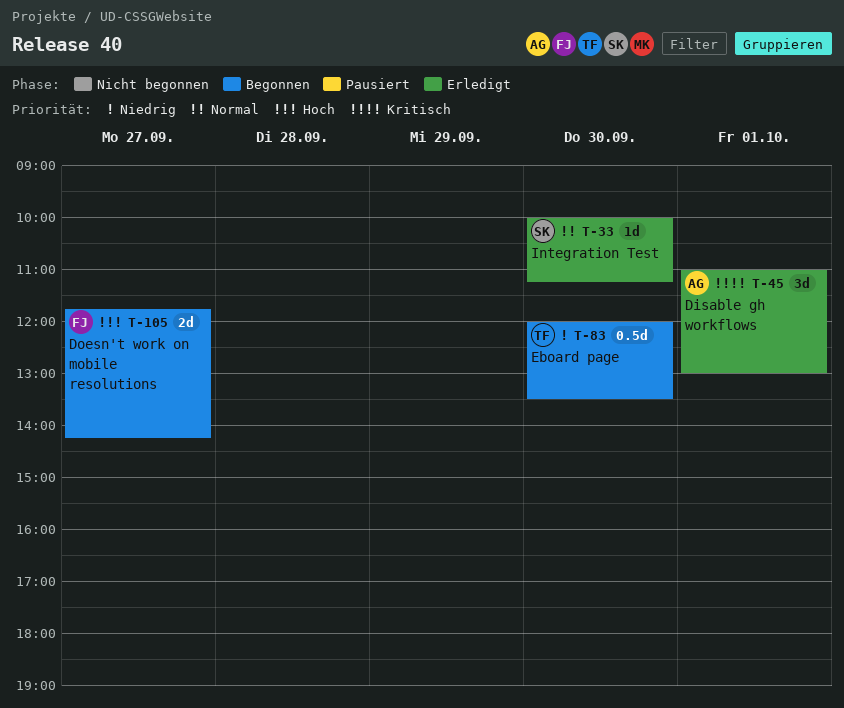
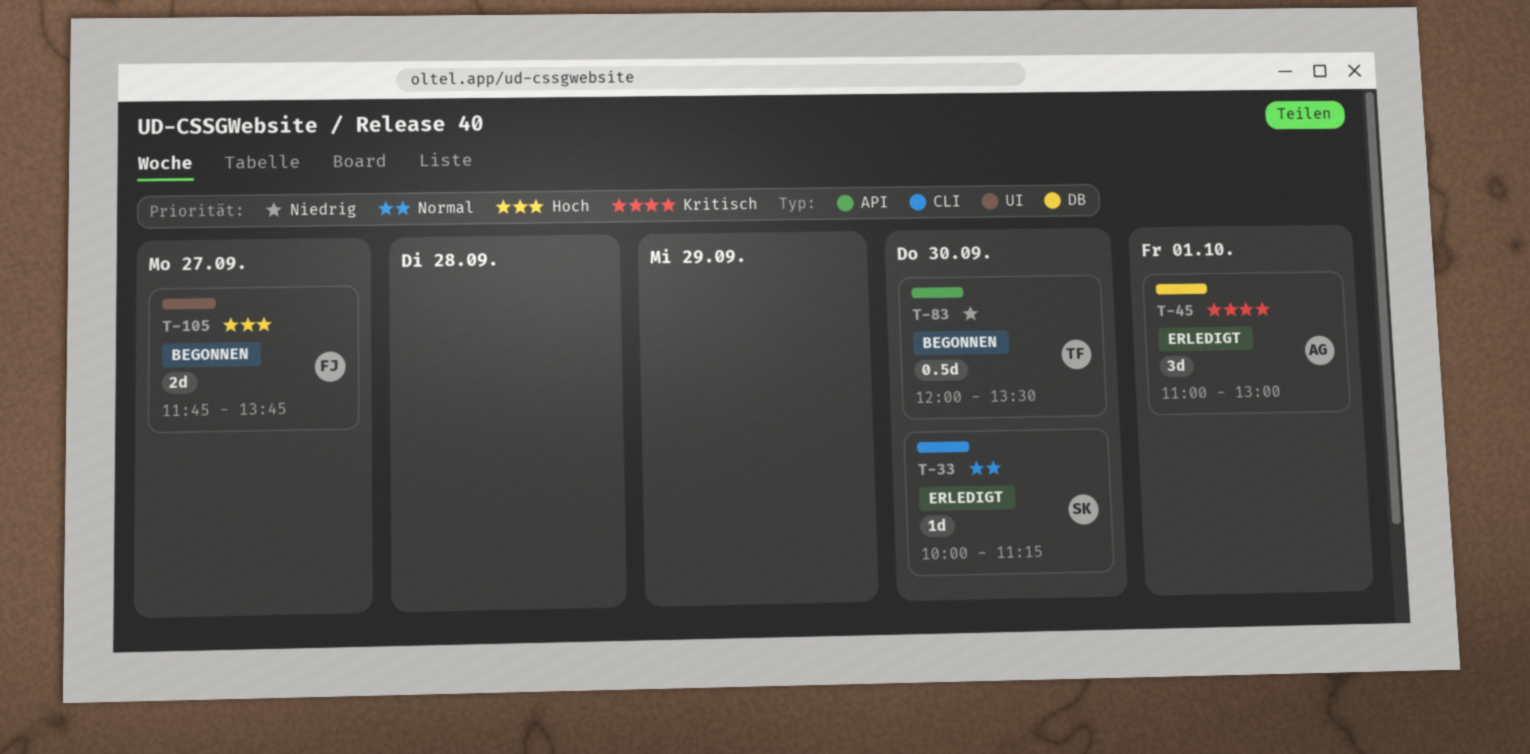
T-105, ends: 14:15 -> 13:45

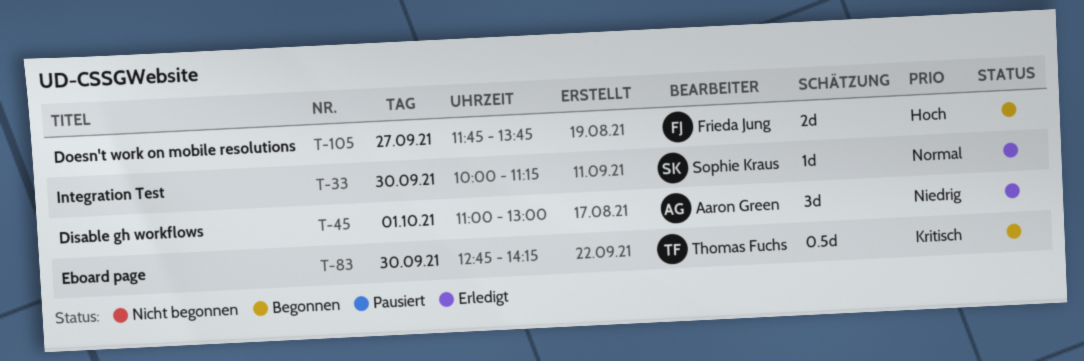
T-45, priority: Kritisch -> Niedrig
T-83, priority: Niedrig -> Kritisch
T-83, begins: 12:00 -> 12:45
T-83, ends: 13:30 -> 14:15

